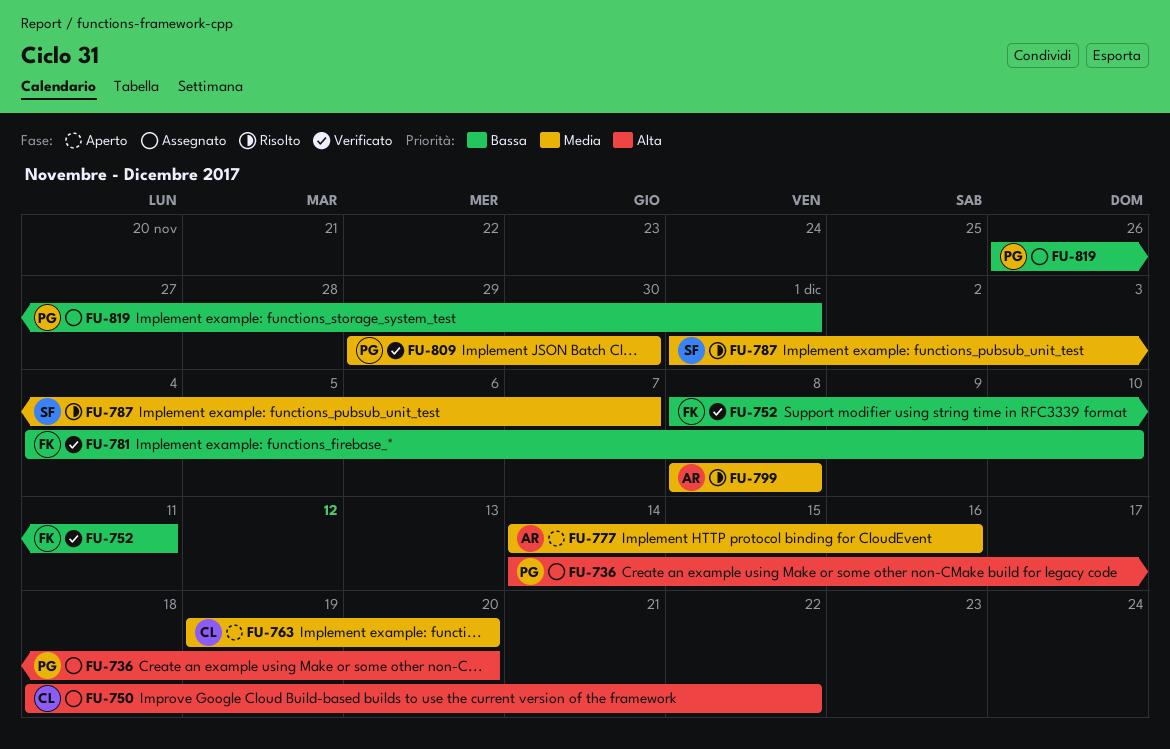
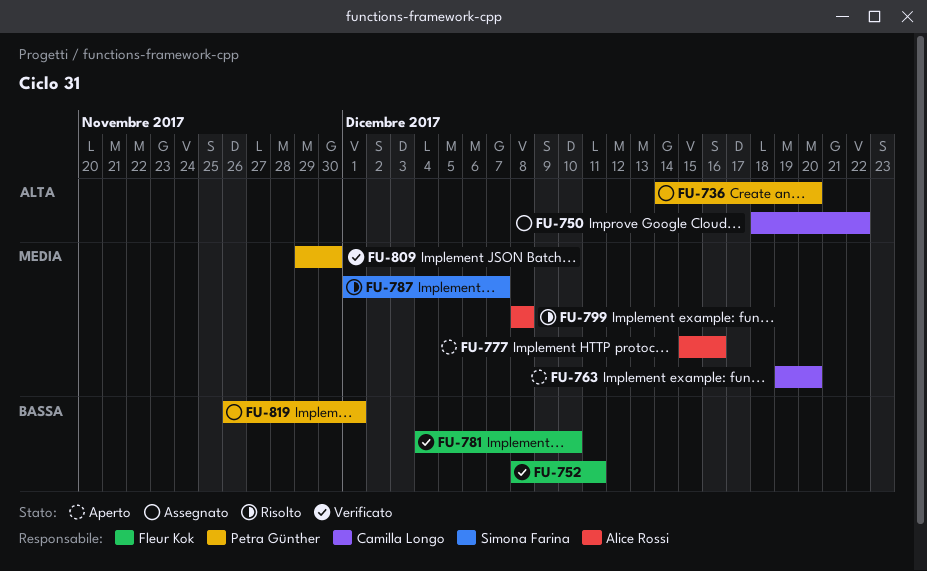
FU-777, start: Dec 14 -> Dec 15

